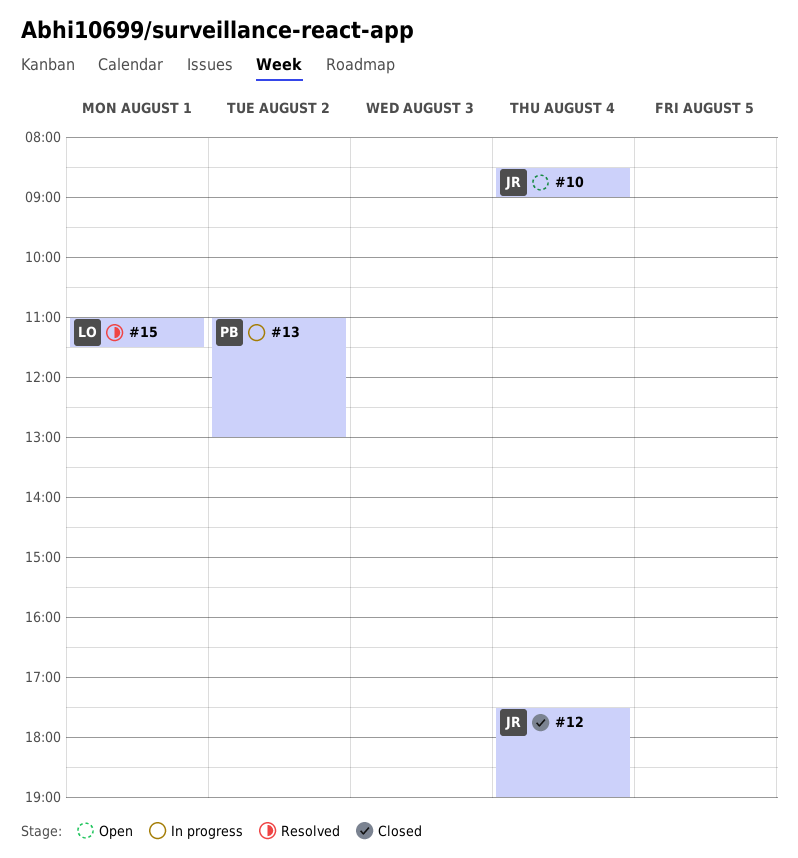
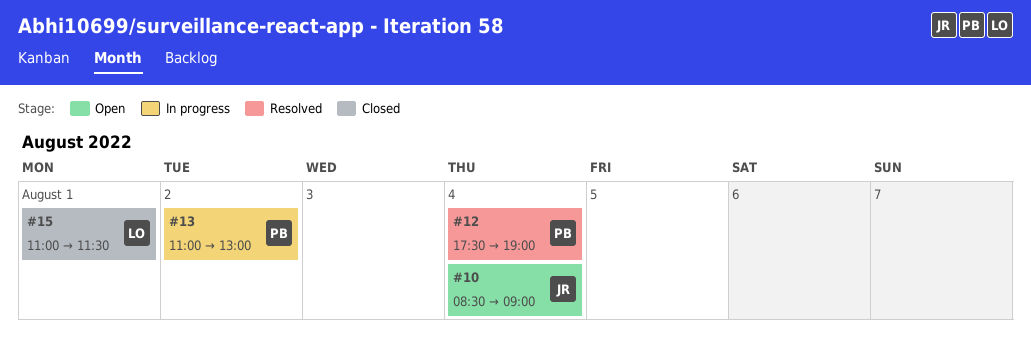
#12, status: Closed -> Resolved
#12, owner: JR -> PB
#15, status: Resolved -> Closed

